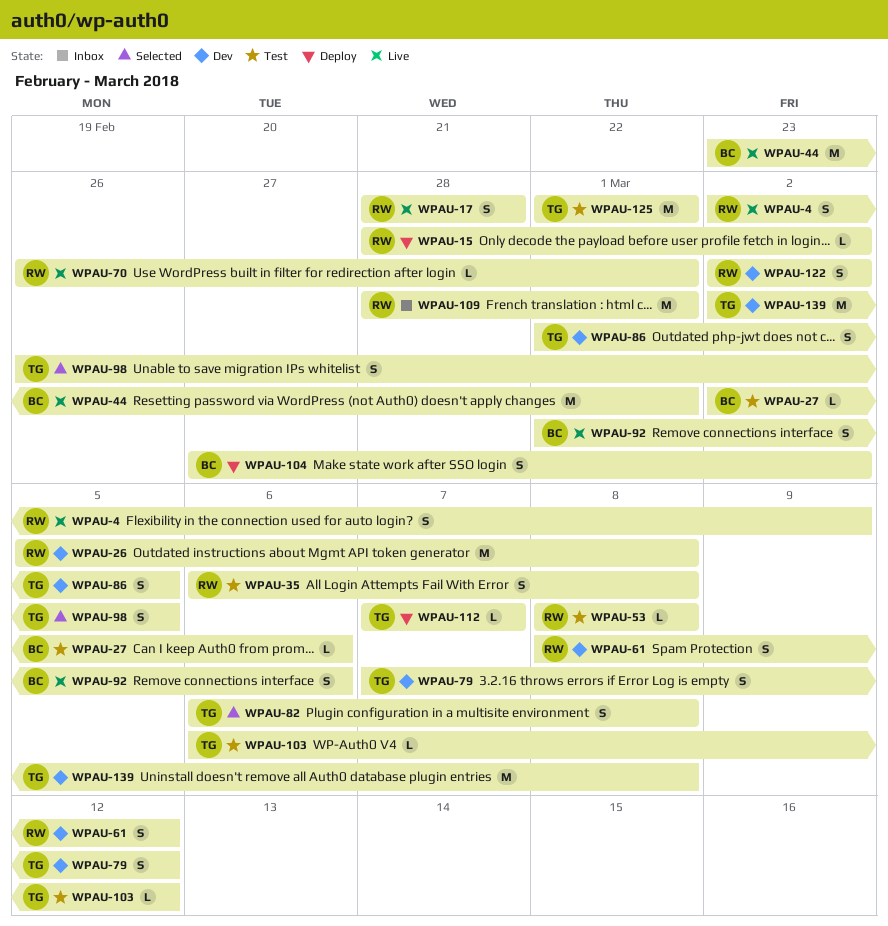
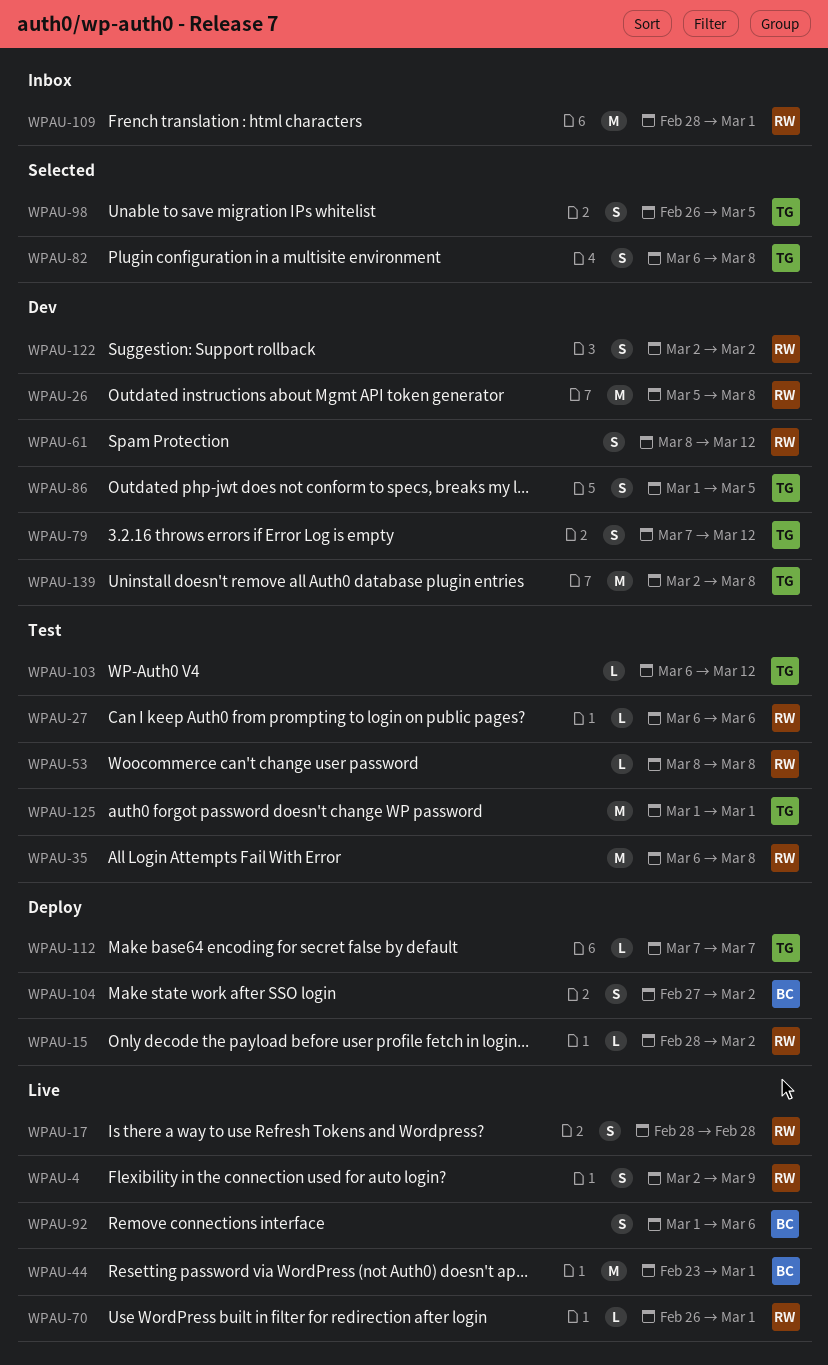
WPAU-27, owner: BC -> RW
WPAU-27, start: Mar 2 -> Mar 6
WPAU-35, estimate: S -> M

